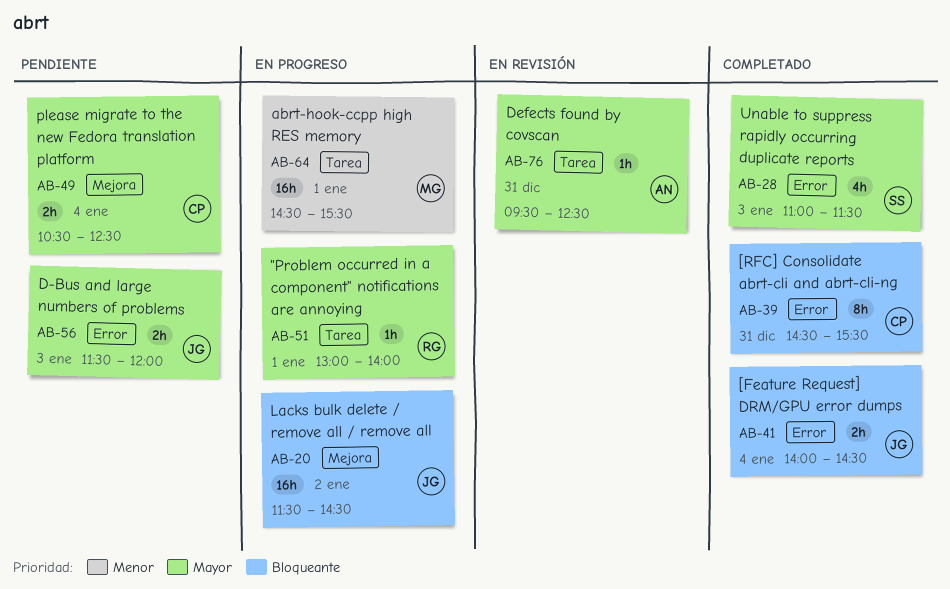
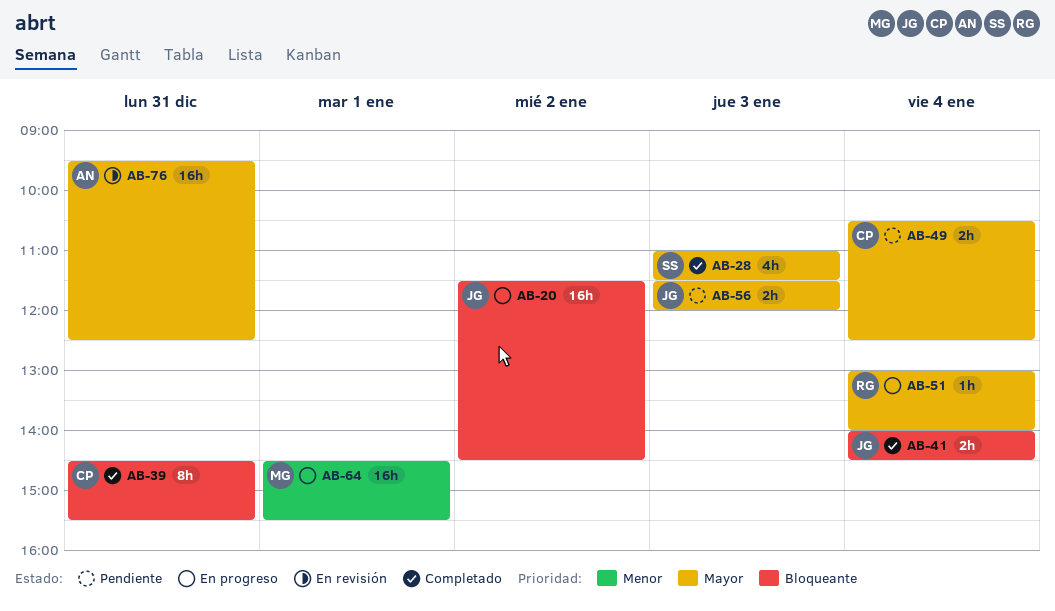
AB-51, day: Jan 1 -> Jan 4
AB-76, estimate: 1h -> 16h

